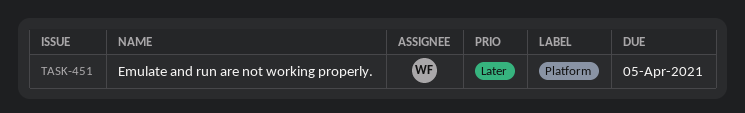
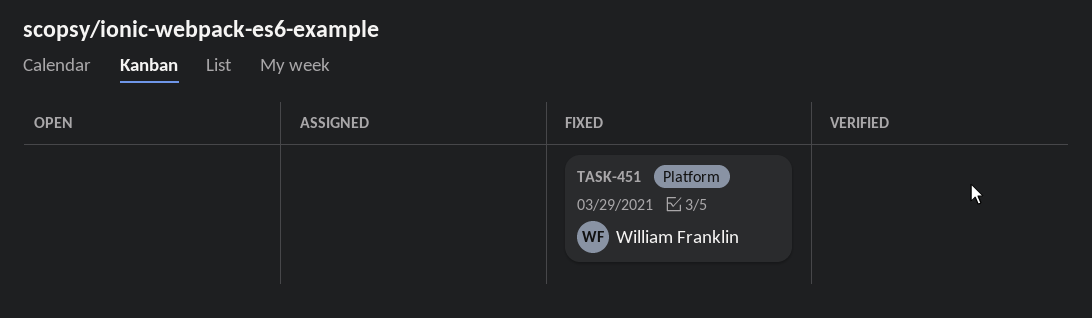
TASK-451, due: Apr 5 -> Mar 29

